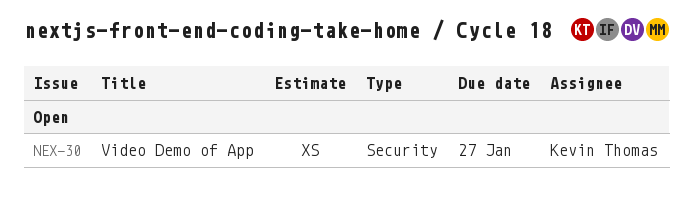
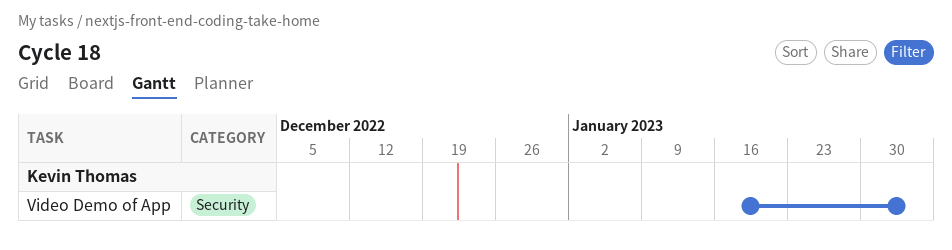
Video Demo of App, due: Jan 27 -> Feb 3

